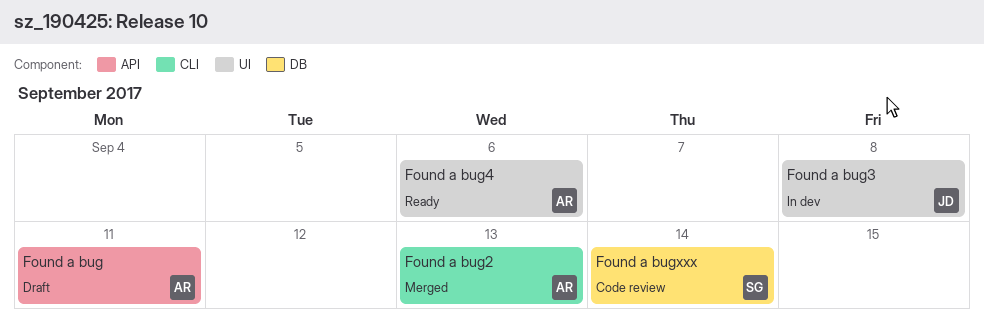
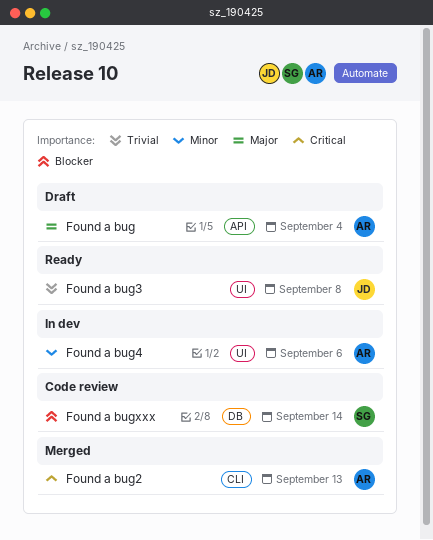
Found a bug, due: Sep 11 -> Sep 4
Found a bug3, status: In dev -> Ready
Found a bug4, status: Ready -> In dev

